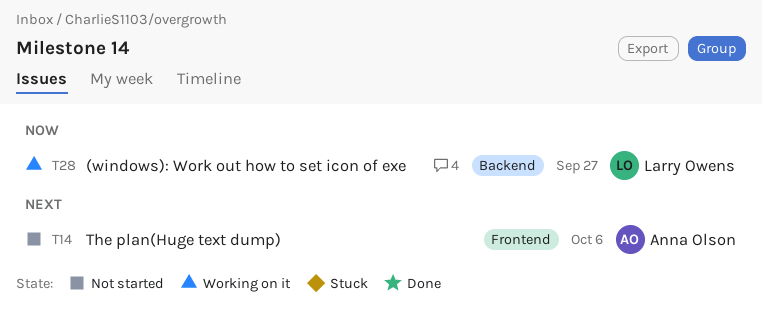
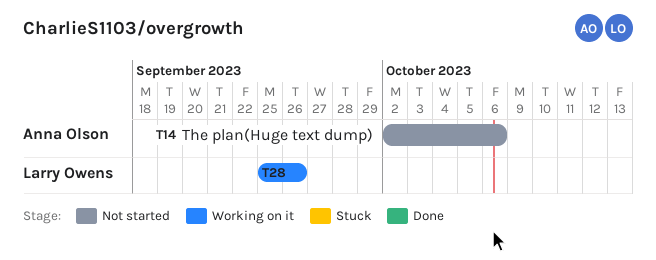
T28, due: Sep 27 -> Sep 26

